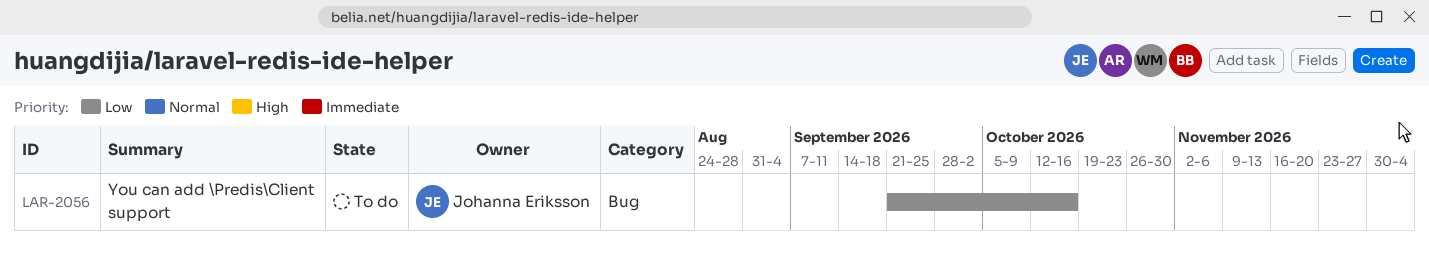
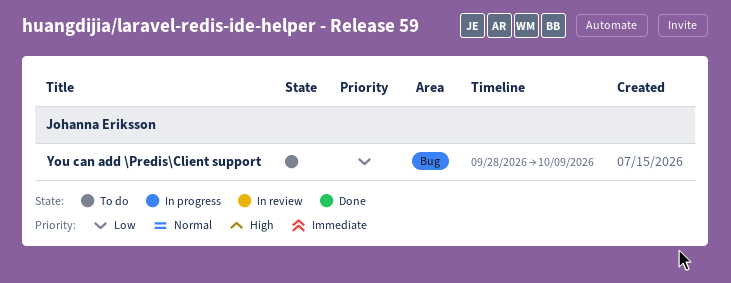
You can add \Predis\Client support, start: Sep 21 -> Sep 28
You can add \Predis\Client support, due: Oct 16 -> Oct 9

